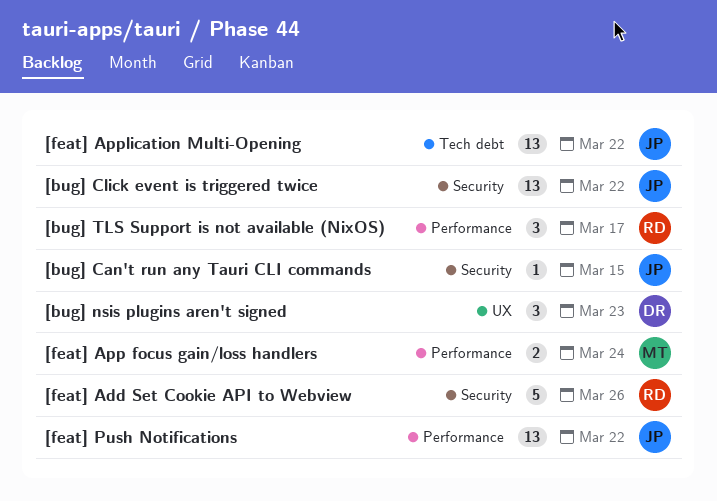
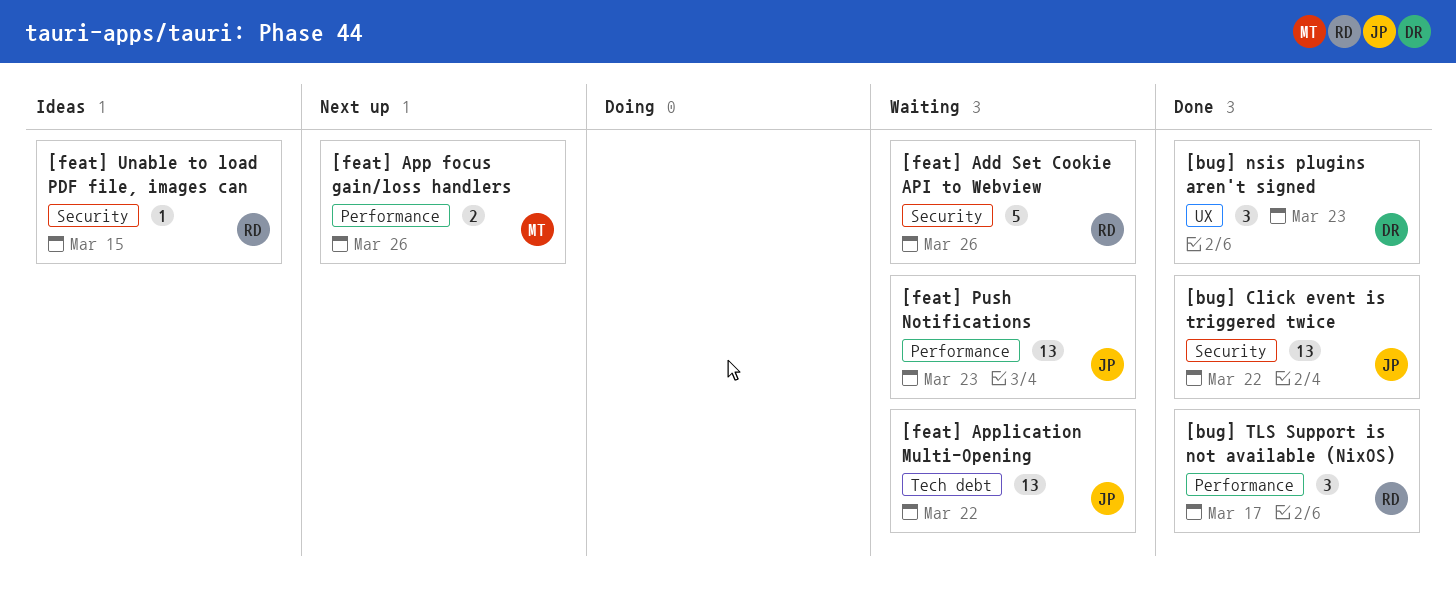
[bug] Can't run any Tauri CLI commands: present -> none
[feat] App focus gain/loss handlers, due: Mar 24 -> Mar 26
[feat] Push Notifications, due: Mar 22 -> Mar 23
[feat] Unable to load PDF file, images can: none -> present

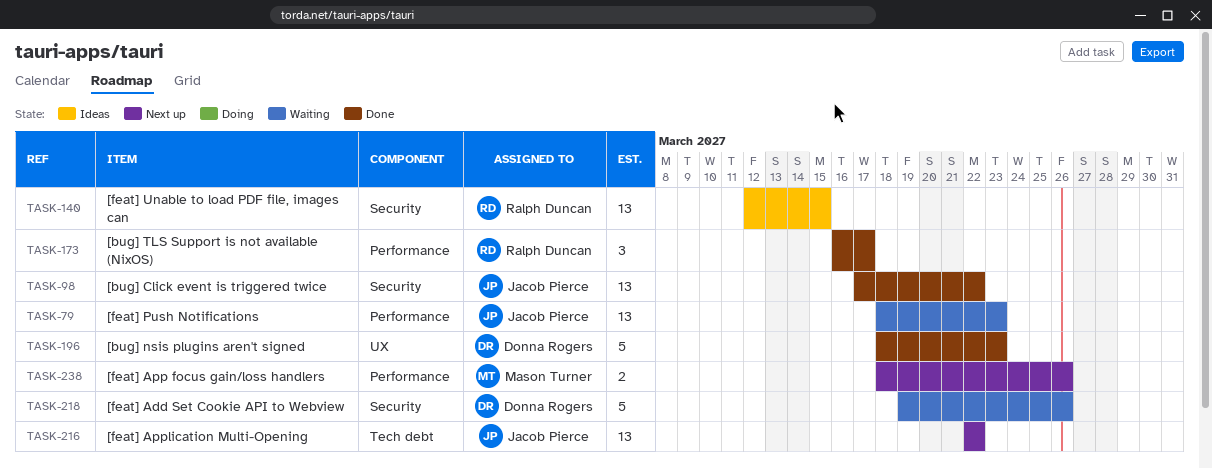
[bug] nsis plugins aren't signed, estimate: 3 -> 5
[feat] Add Set Cookie API to Webview, owner: Ralph Duncan -> Donna Rogers
[feat] Application Multi-Opening, status: Waiting -> Next up
[feat] Unable to load PDF file, images can, estimate: 1 -> 13

